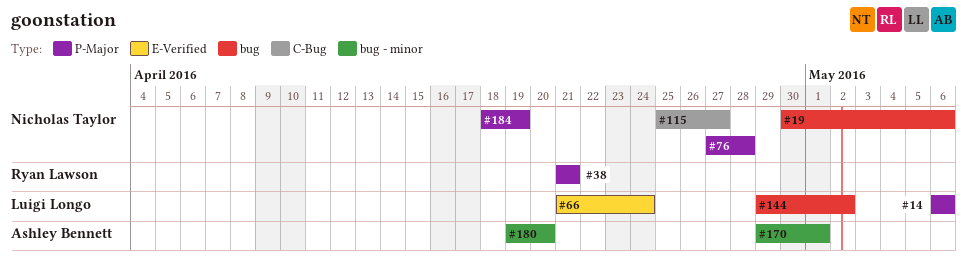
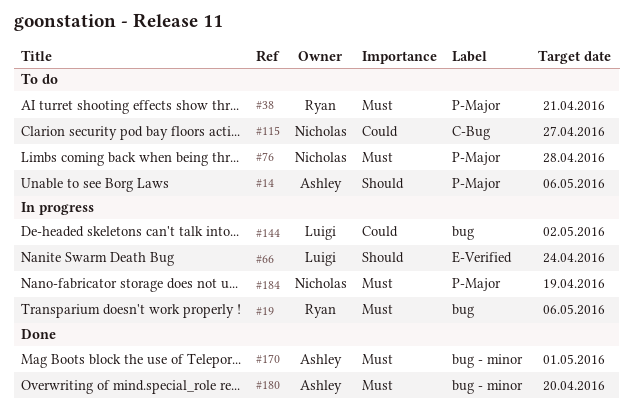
#14, owner: Luigi Longo -> Ashley Bennett
#19, owner: Nicholas Taylor -> Ryan Lawson

